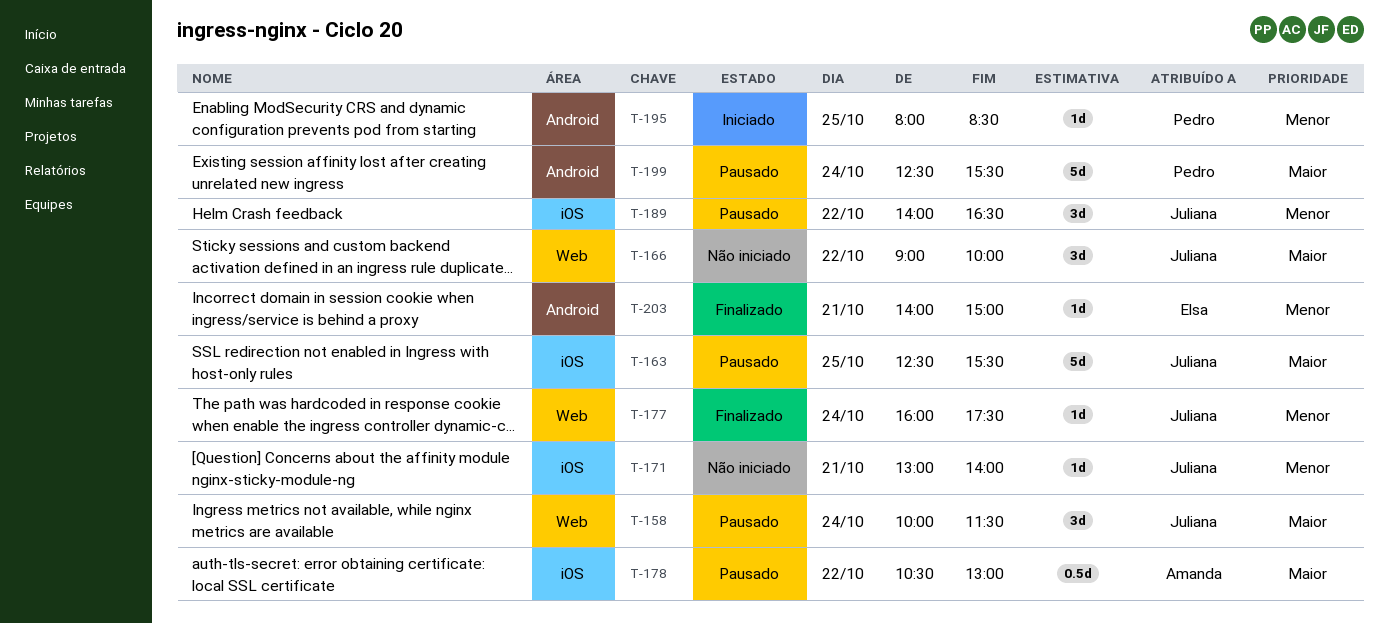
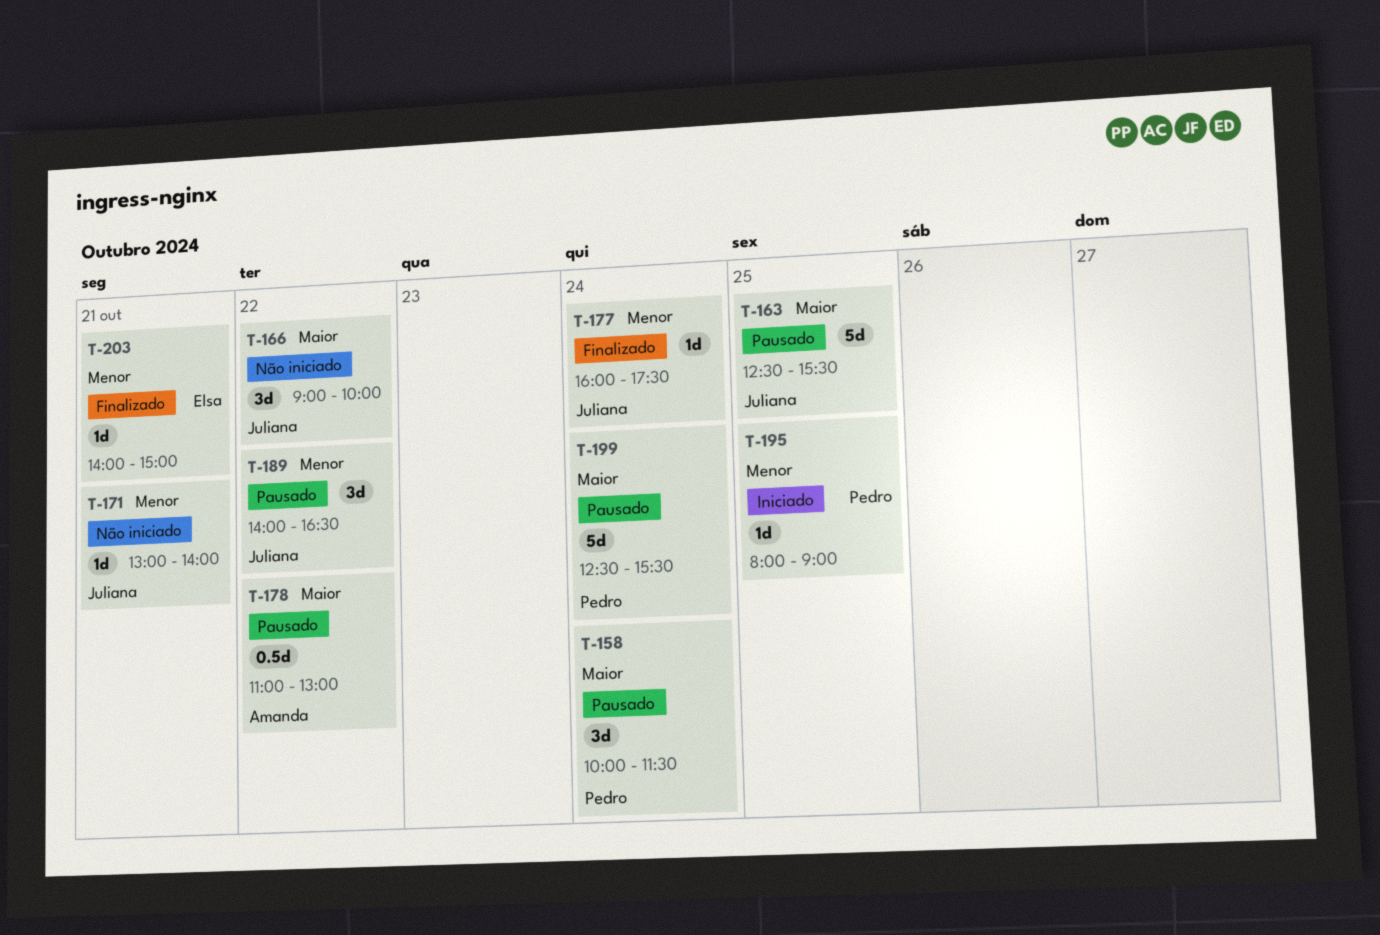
T-158, owner: Juliana -> Pedro
T-178, begins: 10:30 -> 11:00
T-195, ends: 08:30 -> 09:00

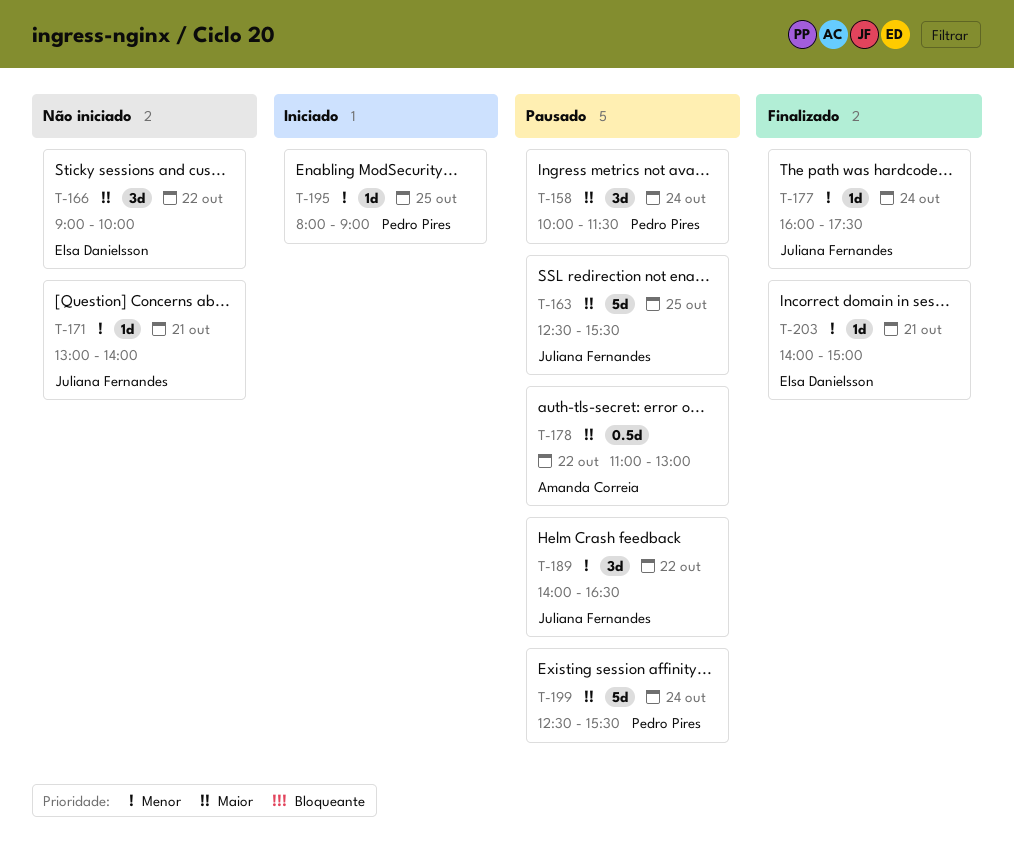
T-166, owner: Juliana Fernandes -> Elsa Danielsson

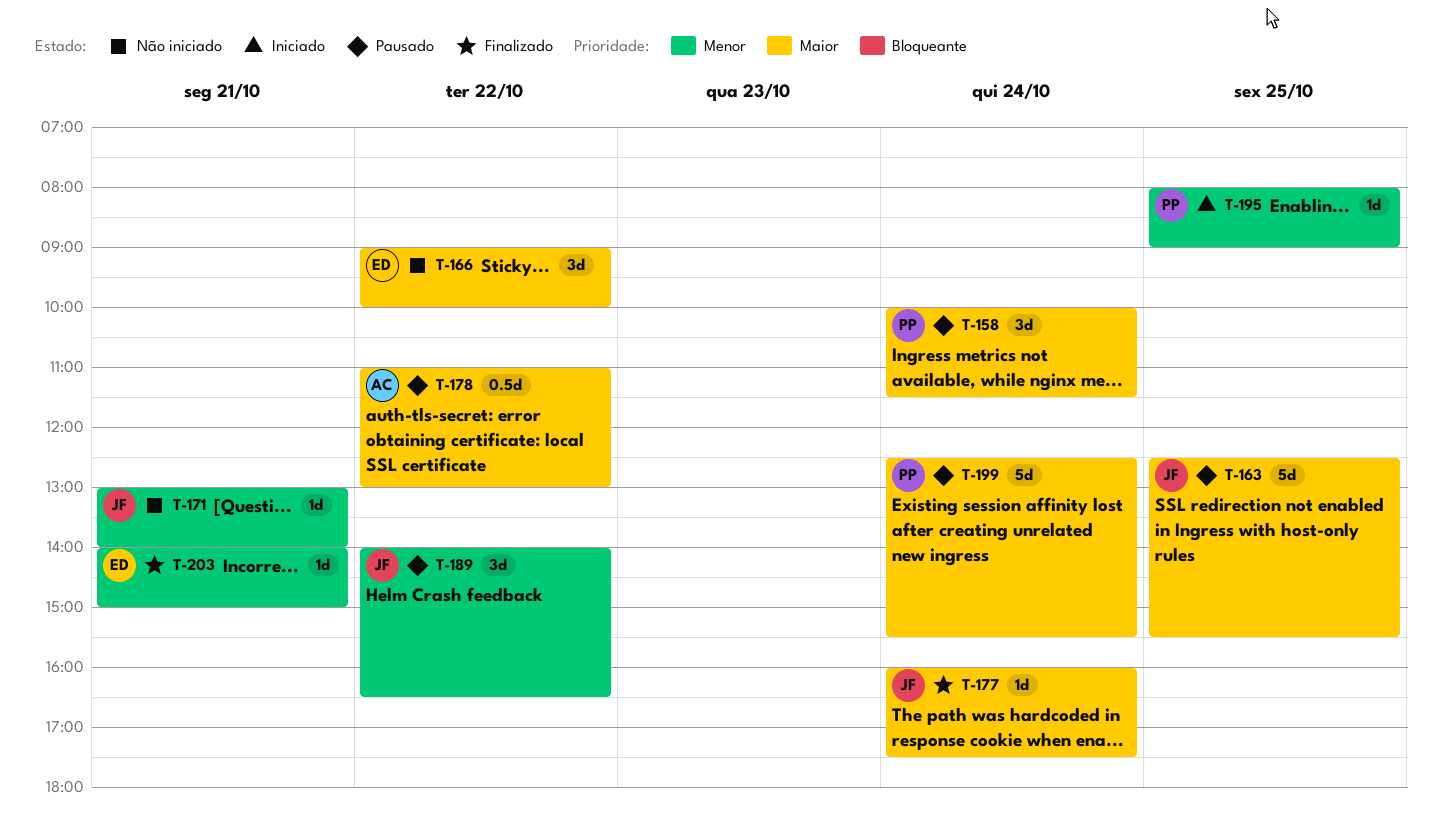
T-177, priority: Menor -> Maior

